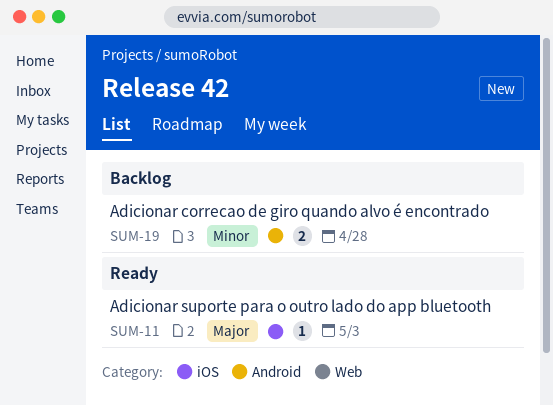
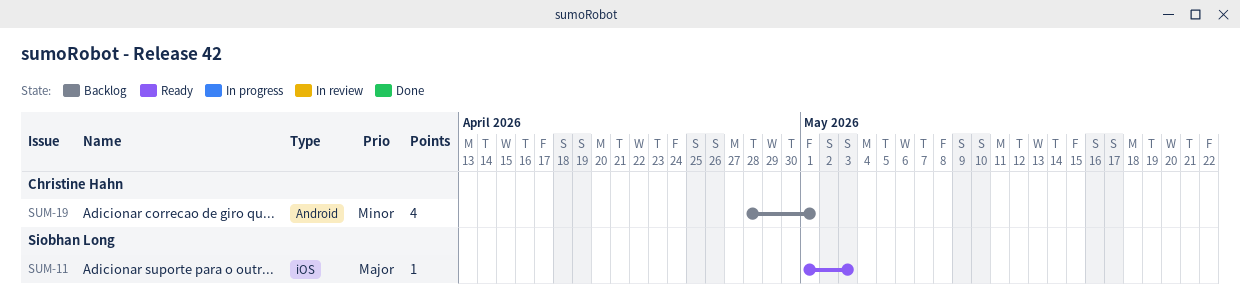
SUM-19, estimate: 2 -> 4
SUM-19, due: Apr 28 -> May 1

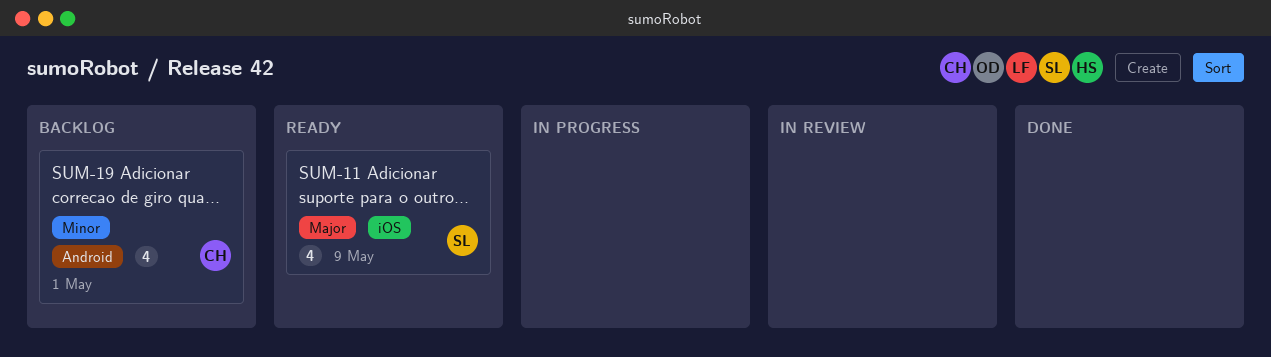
SUM-11, estimate: 1 -> 4
SUM-11, due: May 3 -> May 9

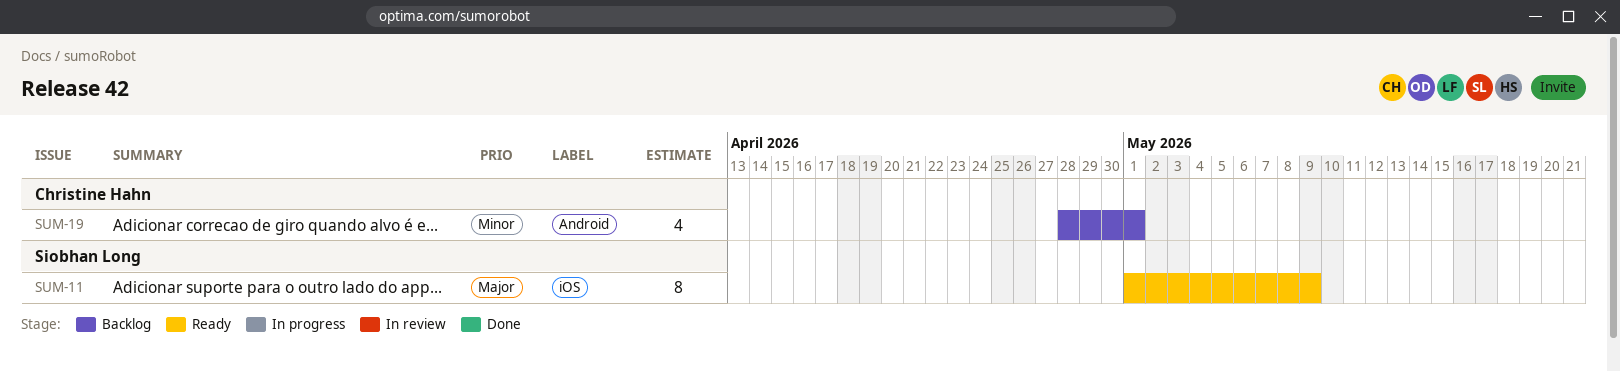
SUM-11, estimate: 4 -> 8

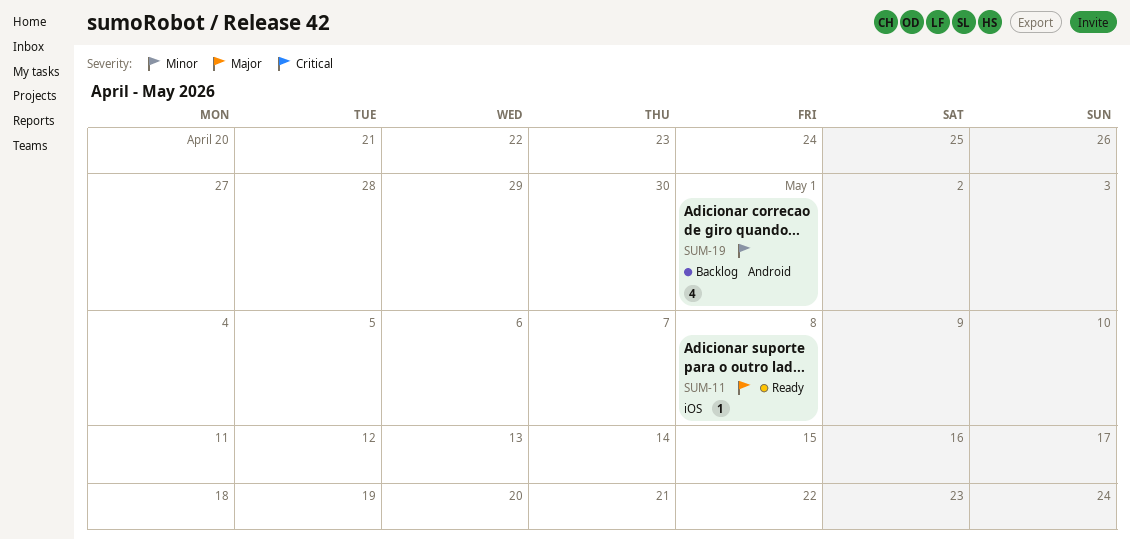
SUM-11, estimate: 8 -> 1
SUM-11, due: May 9 -> May 8

